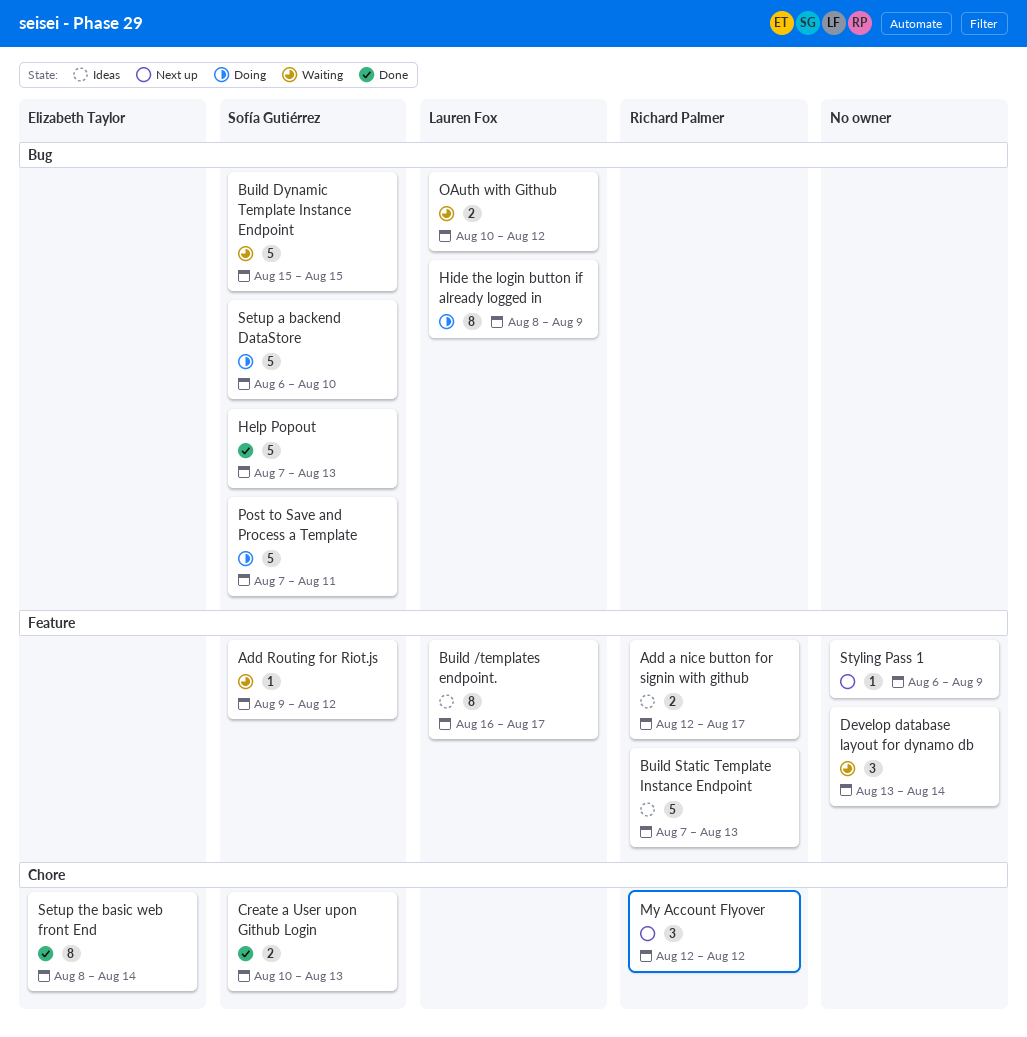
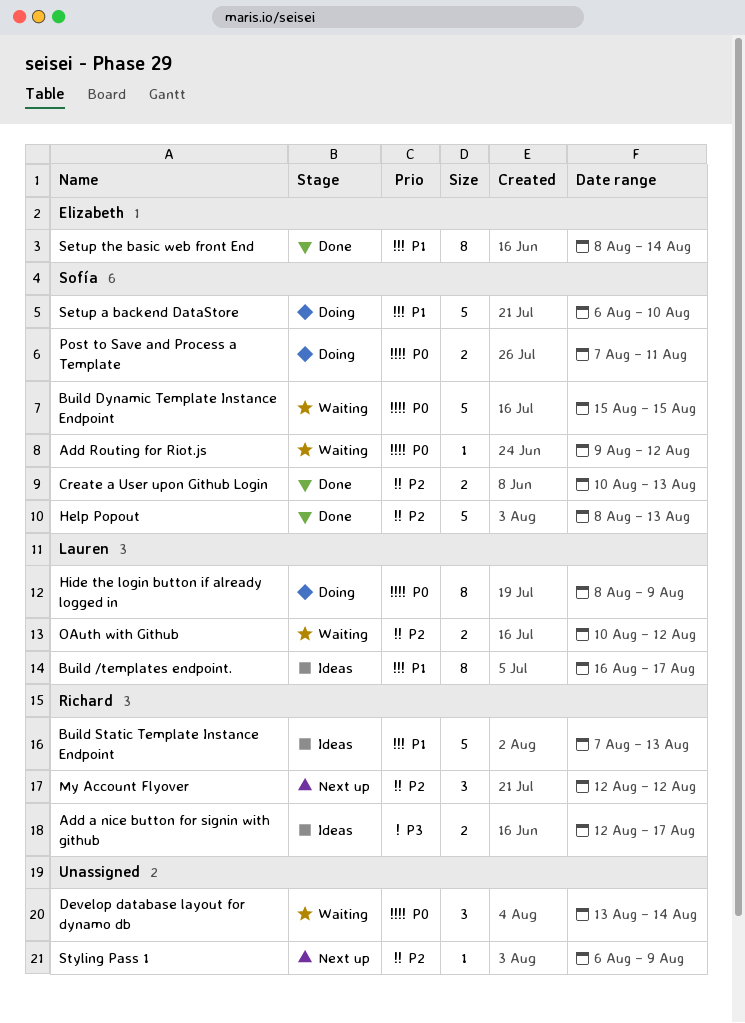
Help Popout, start: Aug 7 -> Aug 8
Post to Save and Process a Template, estimate: 5 -> 2

